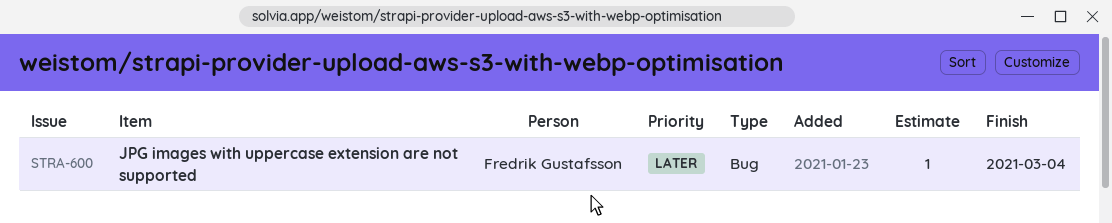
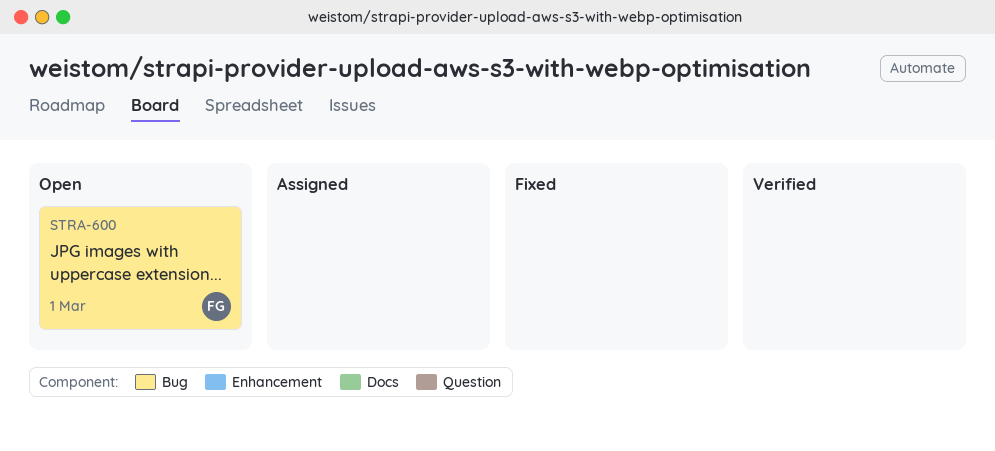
STRA-600, due: Mar 4 -> Mar 1

